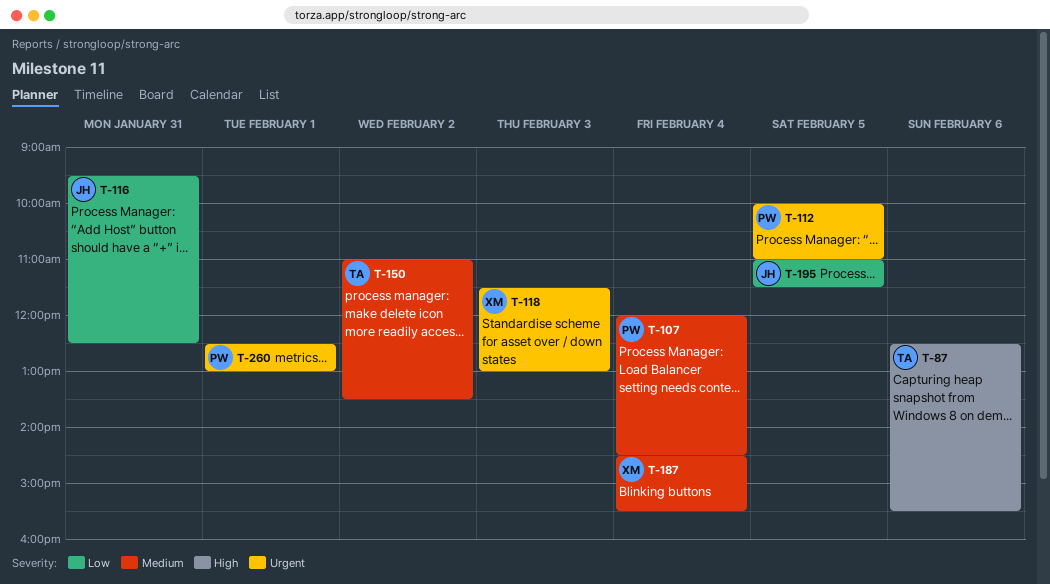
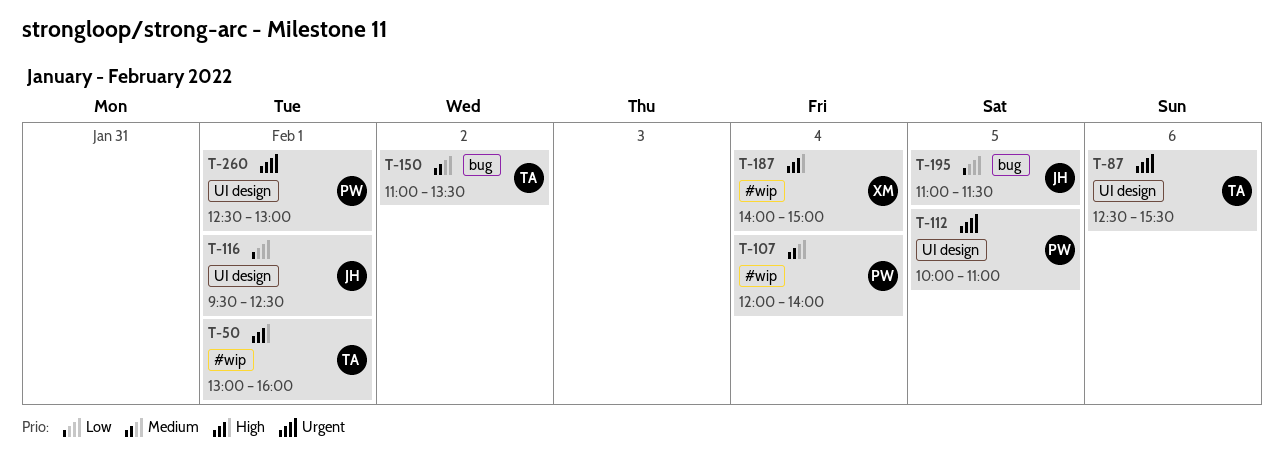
T-50: none -> present
T-87, priority: High -> Urgent
T-107, ends: 14:30 -> 14:00
T-116, day: Jan 31 -> Feb 1
T-118: present -> none
T-187, priority: Medium -> High
T-187, begins: 14:30 -> 14:00
T-187, ends: 15:30 -> 15:00

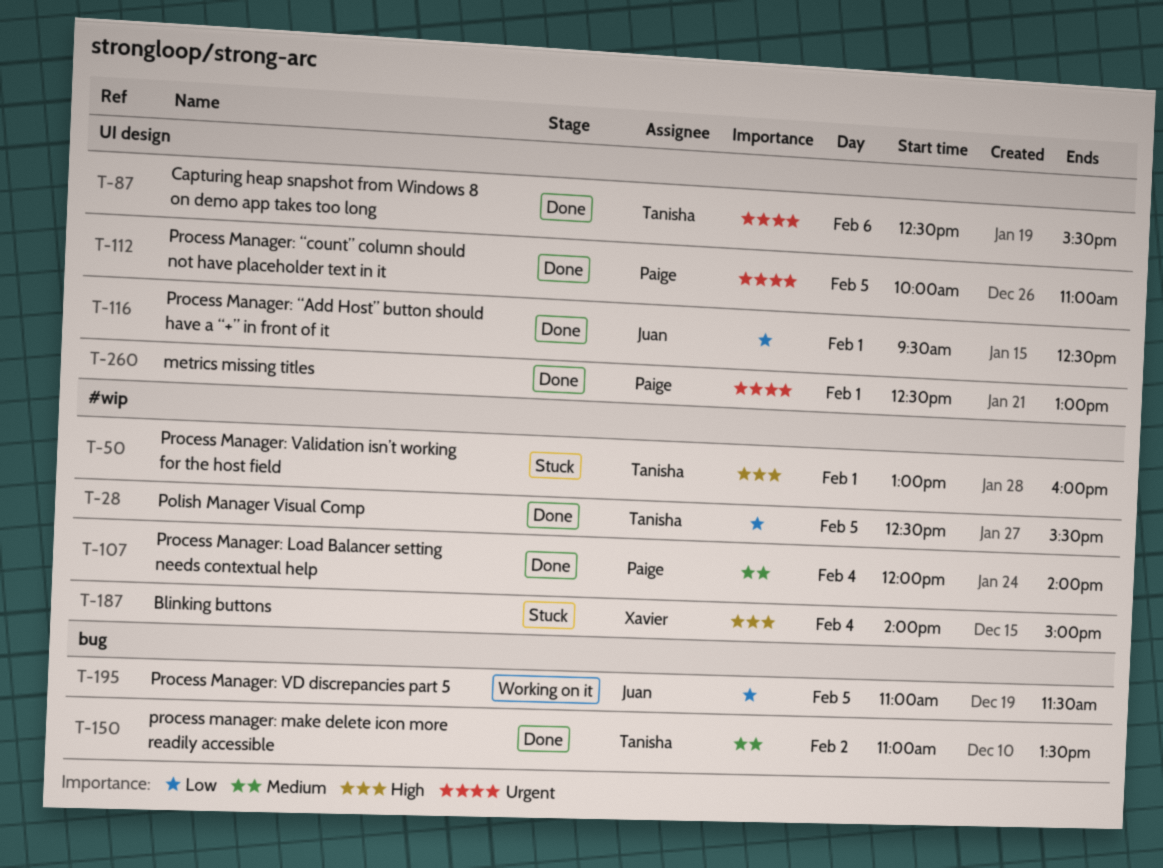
T-28: none -> present

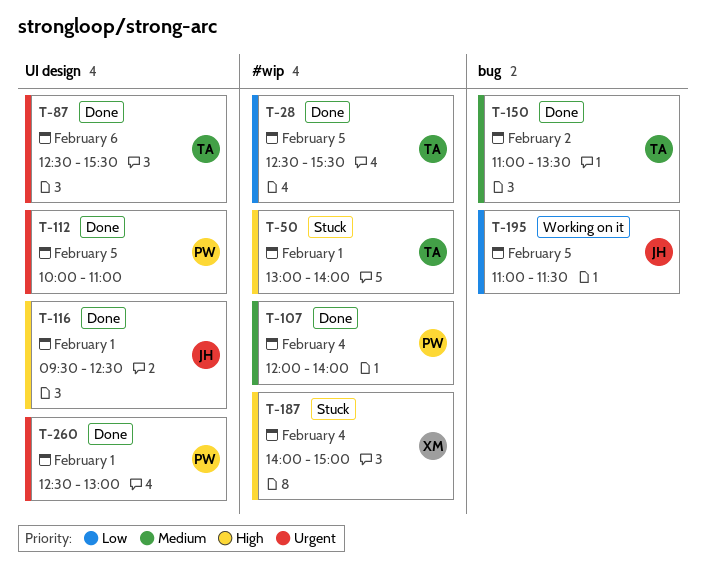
T-50, ends: 16:00 -> 14:00
T-116, priority: Low -> High

